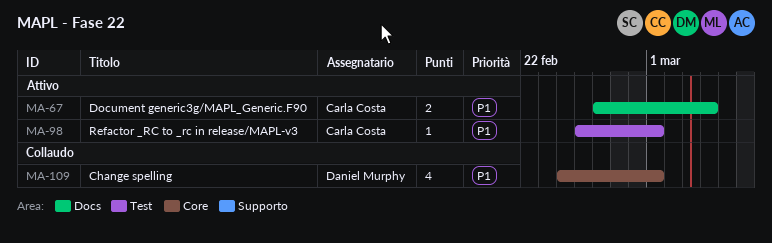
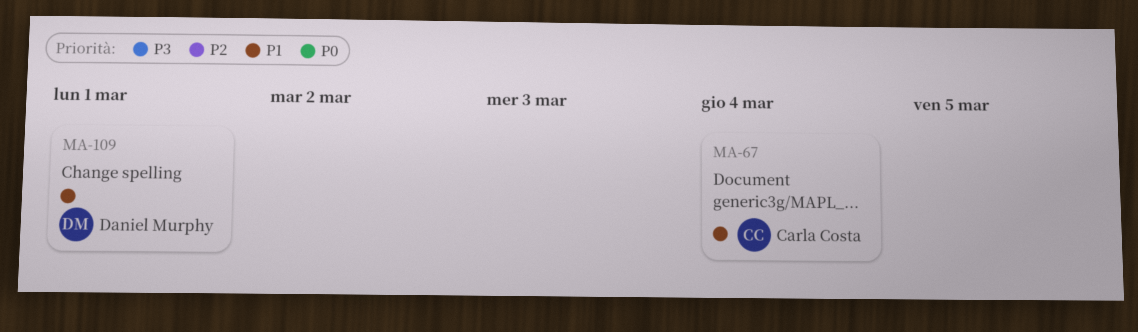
MA-98: present -> none

